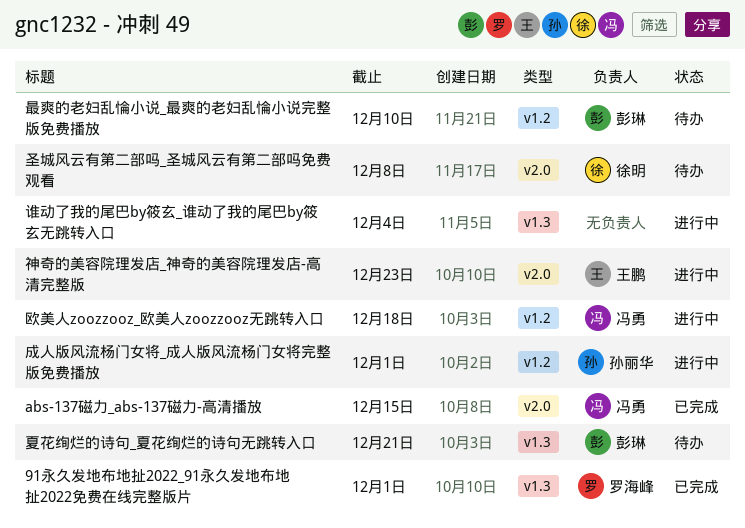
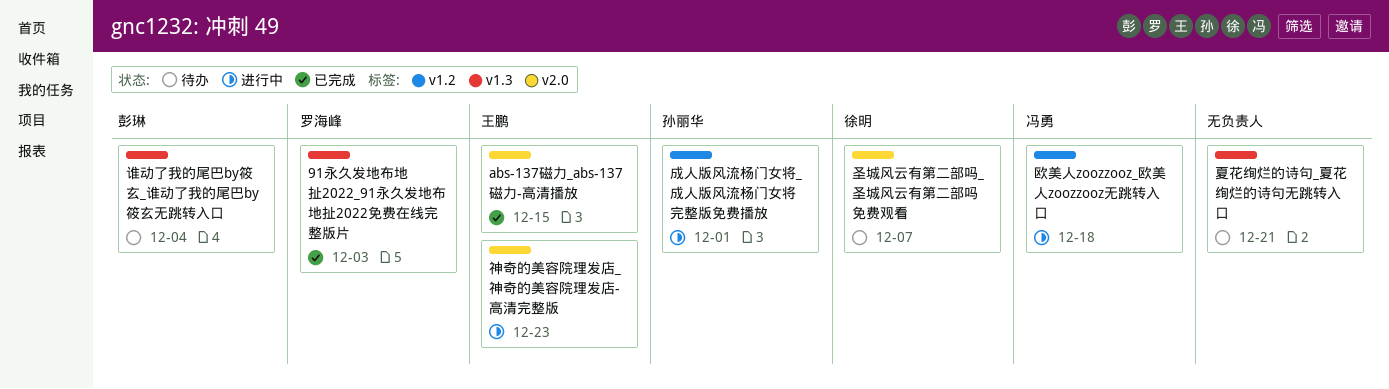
91永久发地布地扯2022_91永久发地布地扯2022免费在线完整版片, due: Dec 1 -> Dec 3
abs-137磁力_abs-137磁力-高清播放, owner: 冯勇 -> 王鹏
圣城风云有第二部吗_圣城风云有第二部吗免费观看, due: Dec 8 -> Dec 7
夏花绚烂的诗句_夏花绚烂的诗句无跳转入口, owner: 彭琳 -> none
最爽的老妇乱惀小说_最爽的老妇乱惀小说完整版免费播放: present -> none
谁动了我的尾巴by筱玄_谁动了我的尾巴by筱玄无跳转入口, status: 进行中 -> 待办
谁动了我的尾巴by筱玄_谁动了我的尾巴by筱玄无跳转入口, owner: none -> 彭琳

